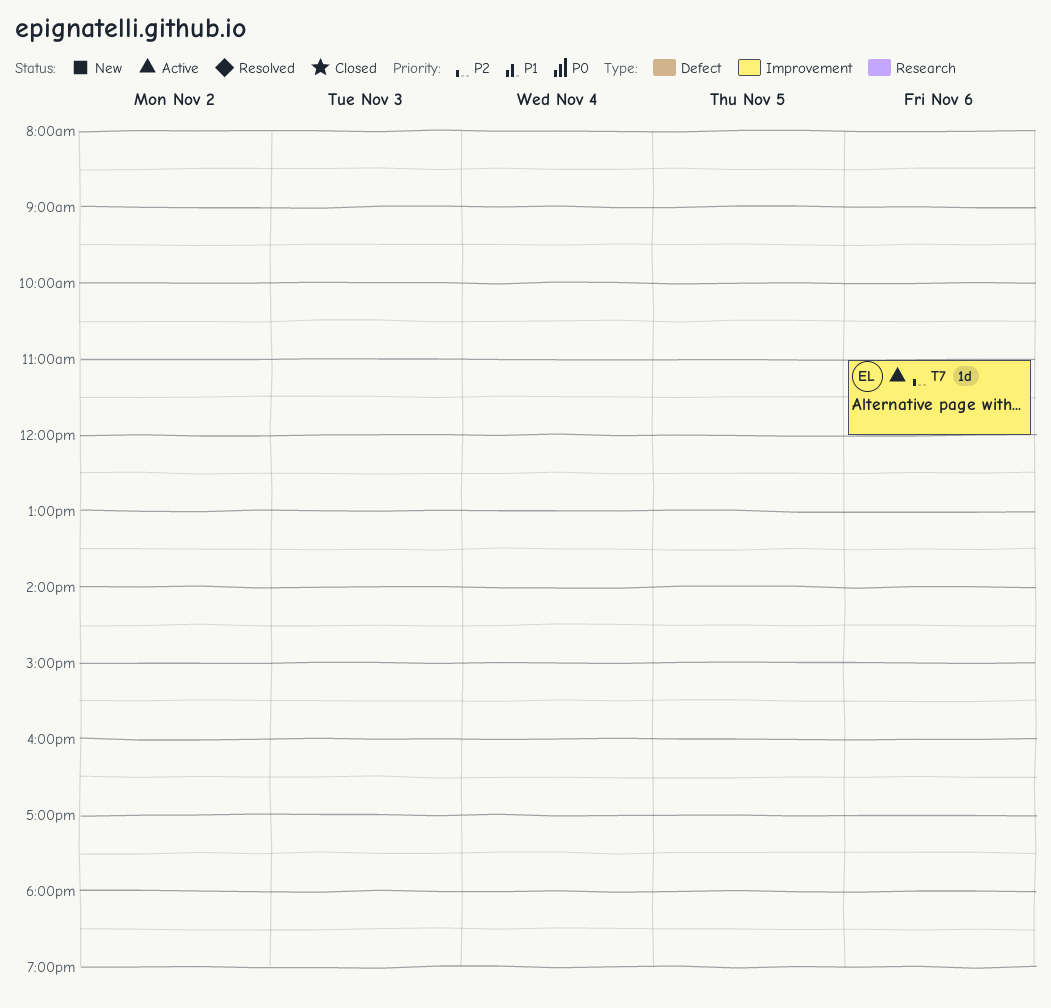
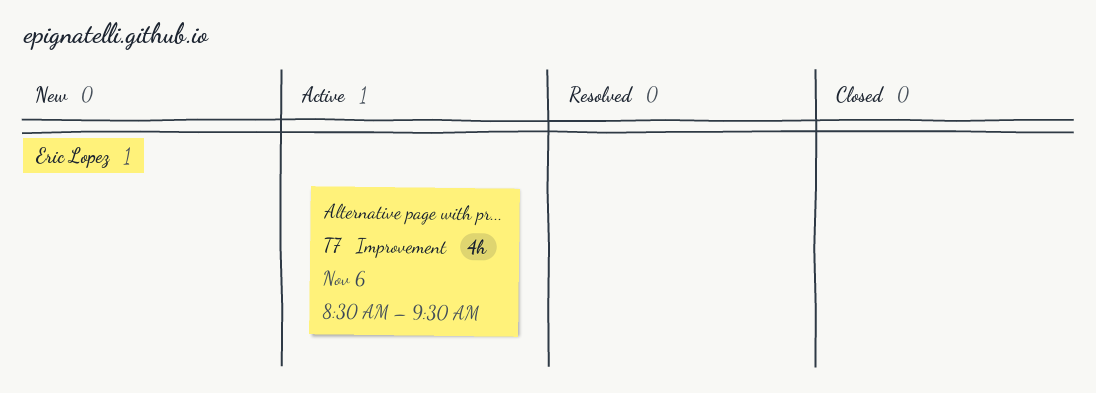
T7, estimate: 1d -> 4h
T7, begins: 11:00 -> 08:30
T7, ends: 12:00 -> 09:30

